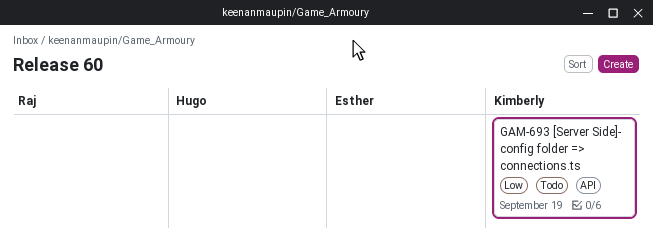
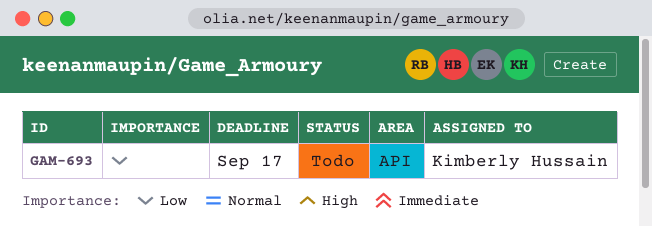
GAM-693, due: Sep 19 -> Sep 17

